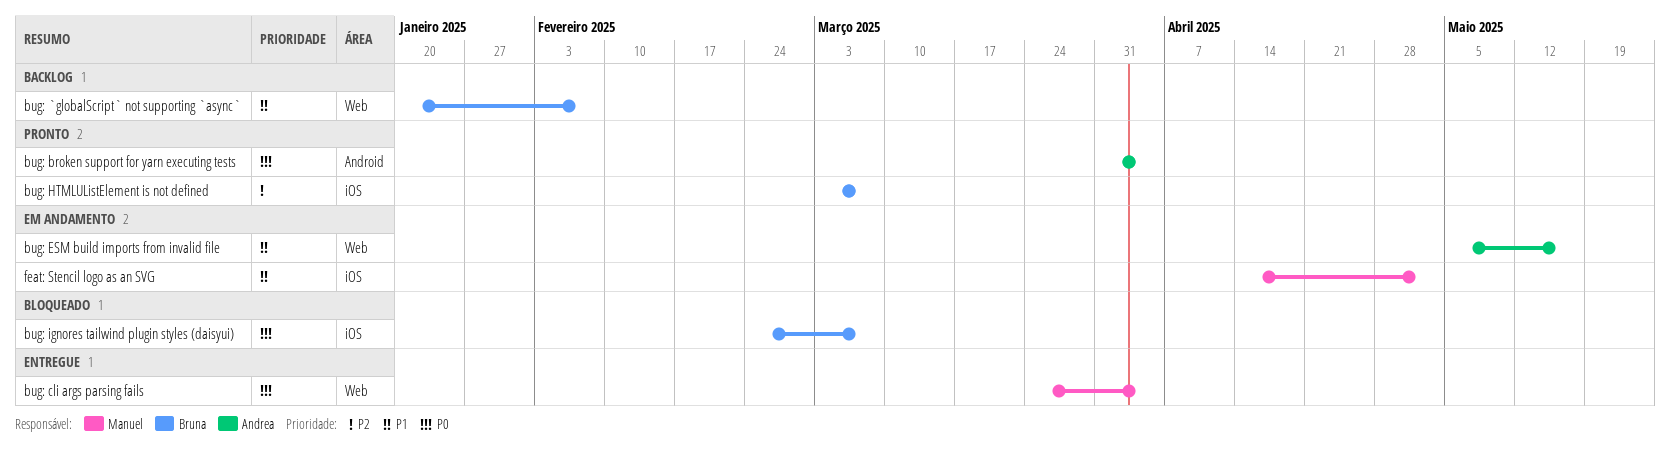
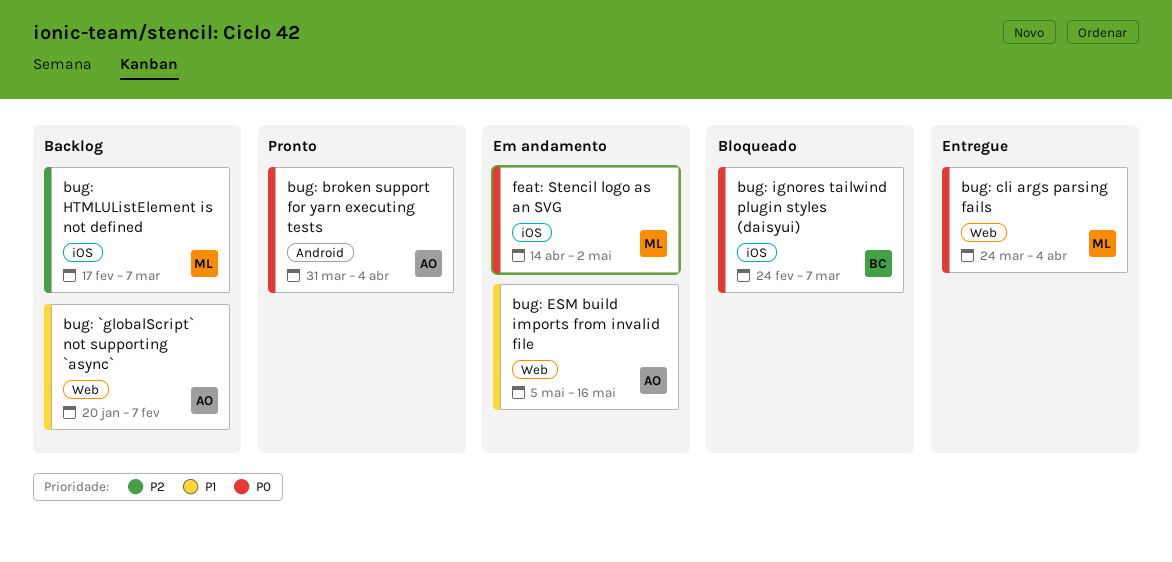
bug: `globalScript` not supporting `async`, owner: Bruna -> Andrea
bug: HTMLUListElement is not defined, status: Pronto -> Backlog
bug: HTMLUListElement is not defined, owner: Bruna -> Manuel
bug: HTMLUListElement is not defined, start: Mar 3 -> Feb 17
feat: Stencil logo as an SVG, priority: P1 -> P0

